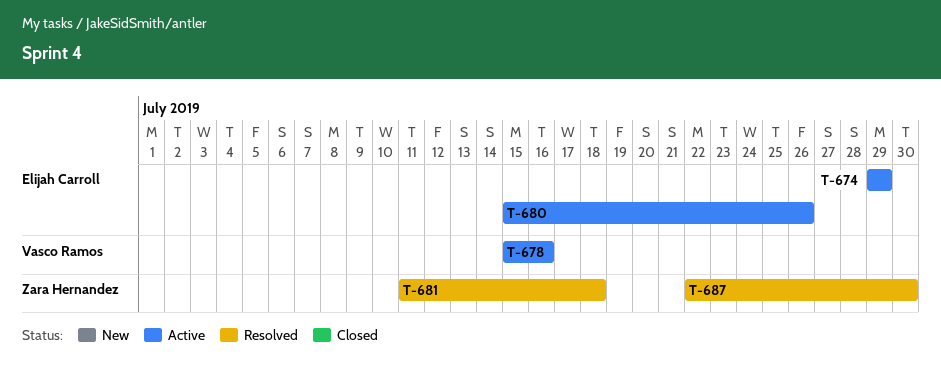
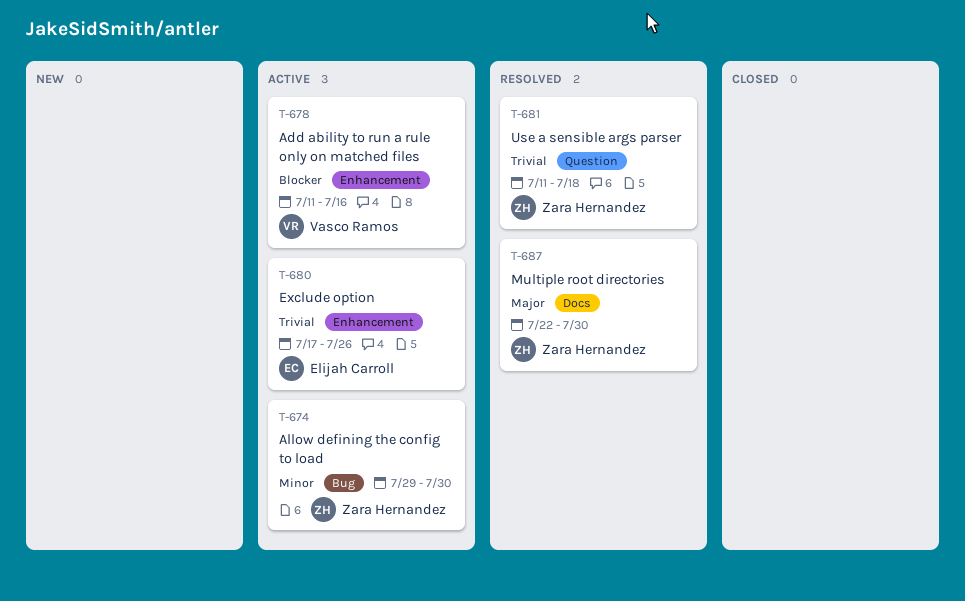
T-674, owner: Elijah Carroll -> Zara Hernandez
T-674, due: Jul 29 -> Jul 30
T-678, start: Jul 15 -> Jul 11
T-680, start: Jul 15 -> Jul 17

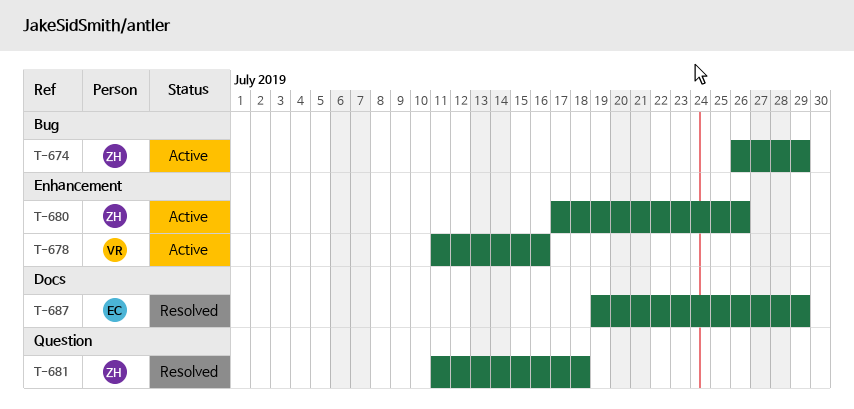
T-674, start: Jul 29 -> Jul 26
T-674, due: Jul 30 -> Jul 29
T-680, owner: Elijah Carroll -> Zara Hernandez
T-687, owner: Zara Hernandez -> Elijah Carroll
T-687, start: Jul 22 -> Jul 19
T-687, due: Jul 30 -> Jul 29

